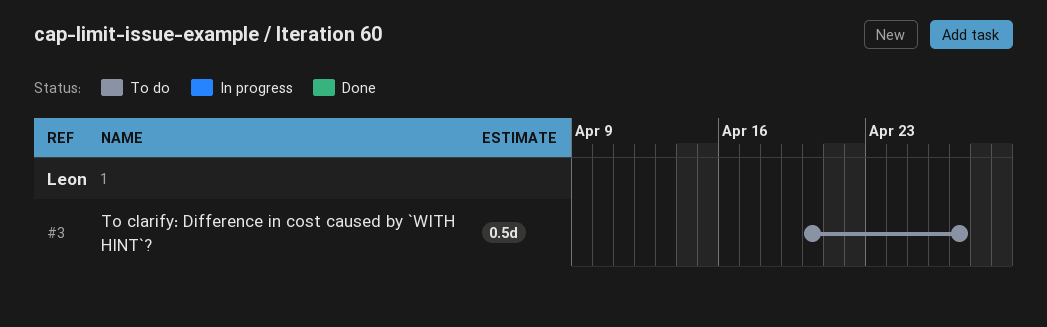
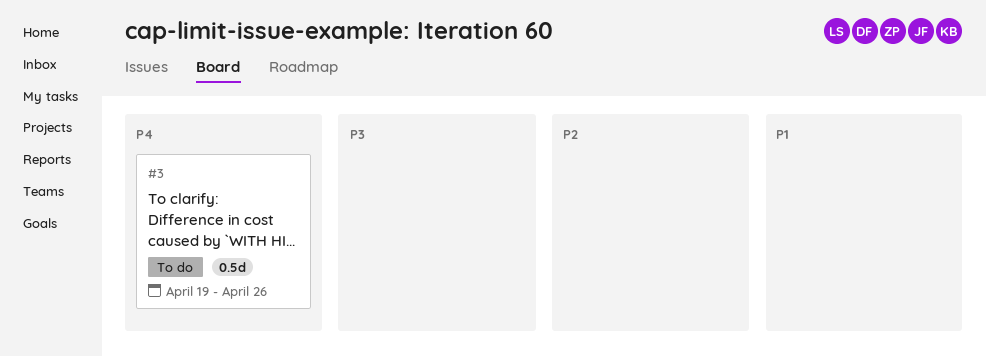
#3, start: Apr 20 -> Apr 19
#3, due: Apr 27 -> Apr 26

